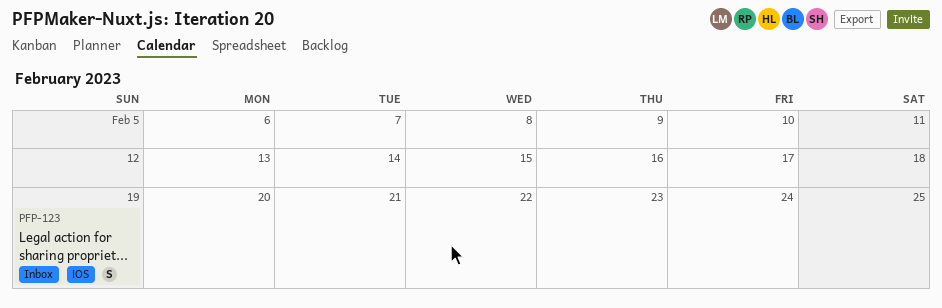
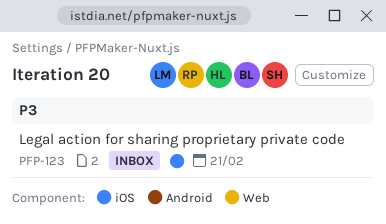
PFP-123, due: Feb 19 -> Feb 21

